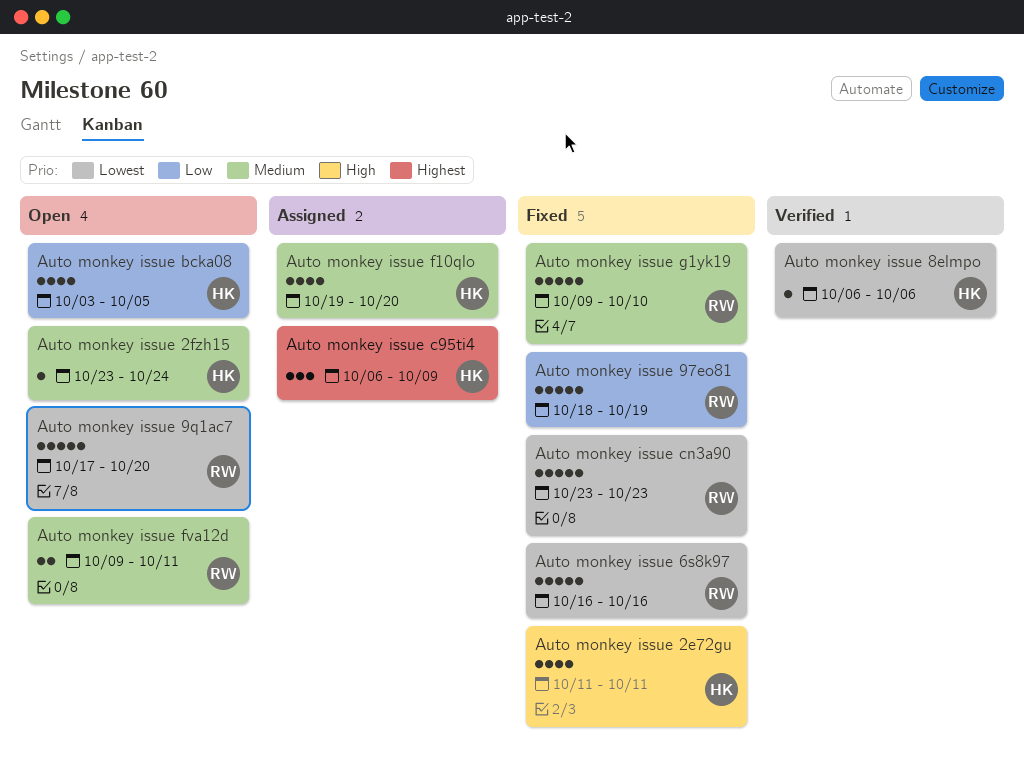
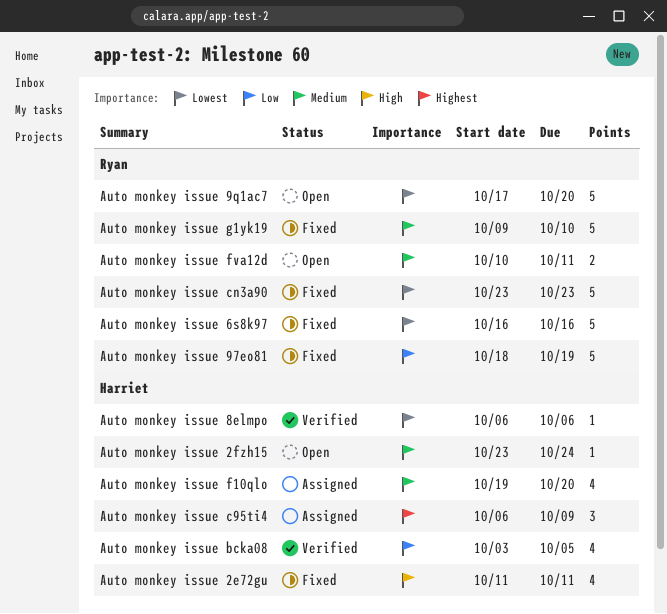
Auto monkey issue bcka08, status: Open -> Verified
Auto monkey issue fva12d, start: Oct 9 -> Oct 10

